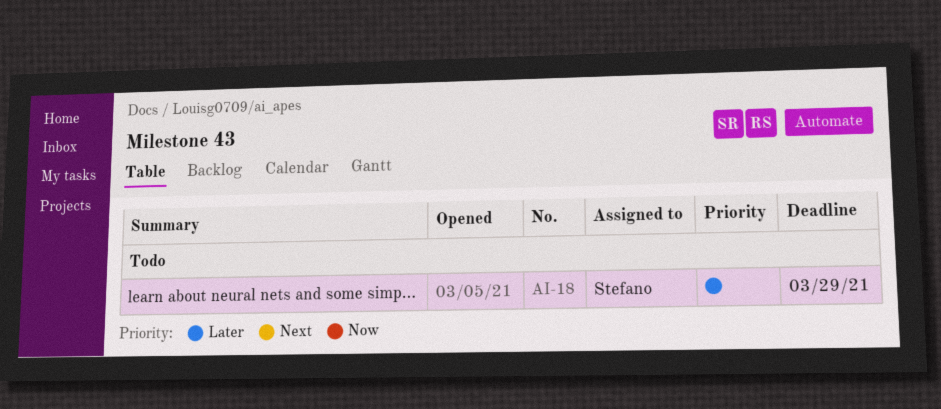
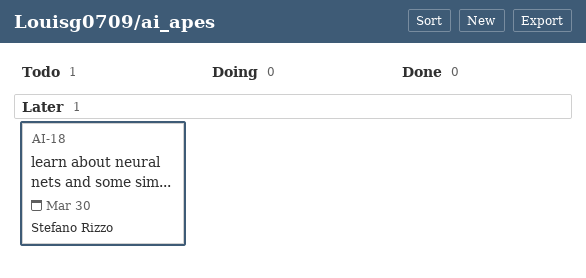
AI-18, due: Mar 29 -> Mar 30

